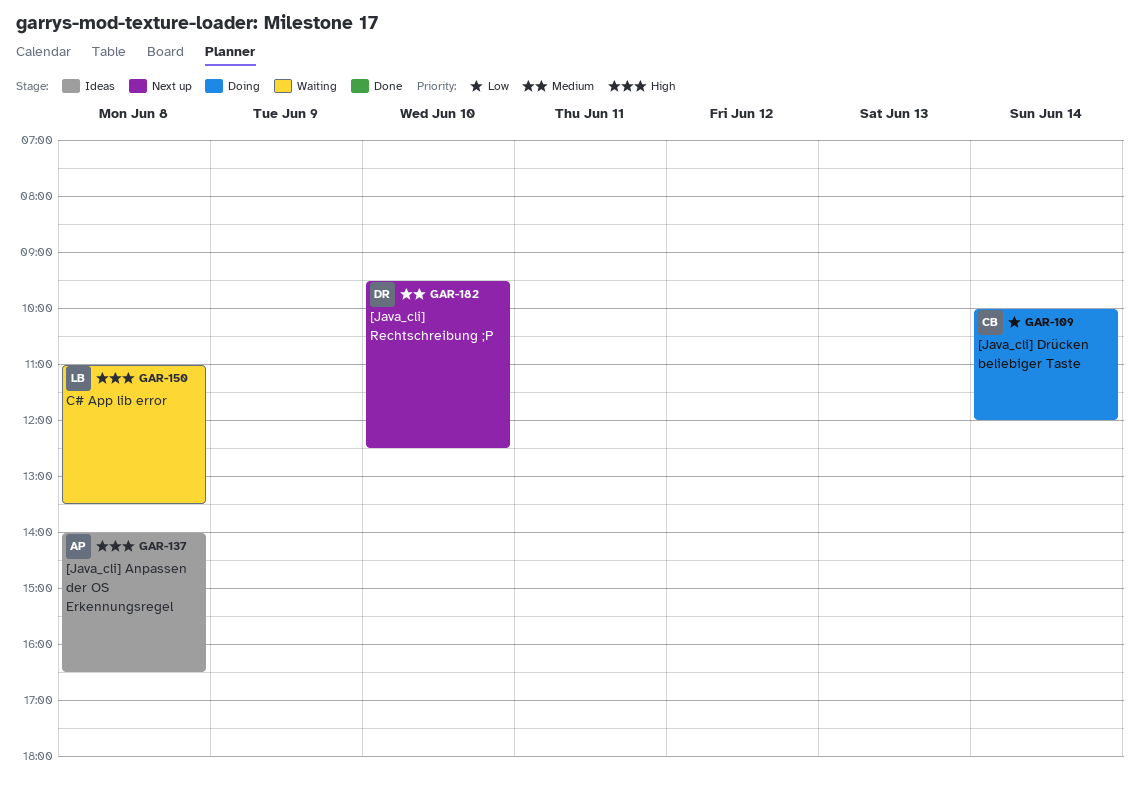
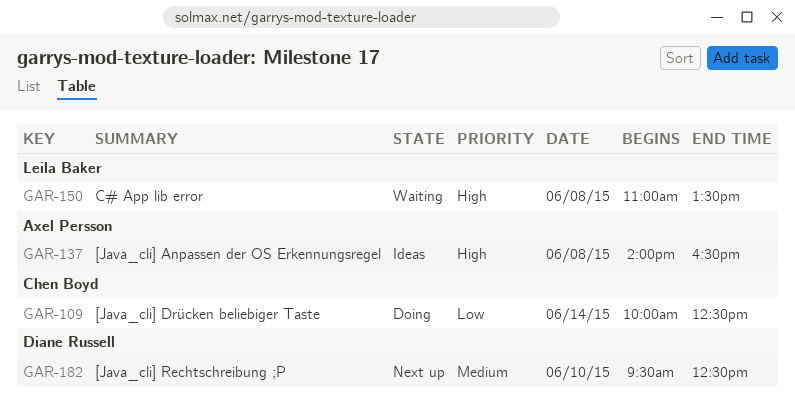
GAR-109, ends: 12:00 -> 12:30

